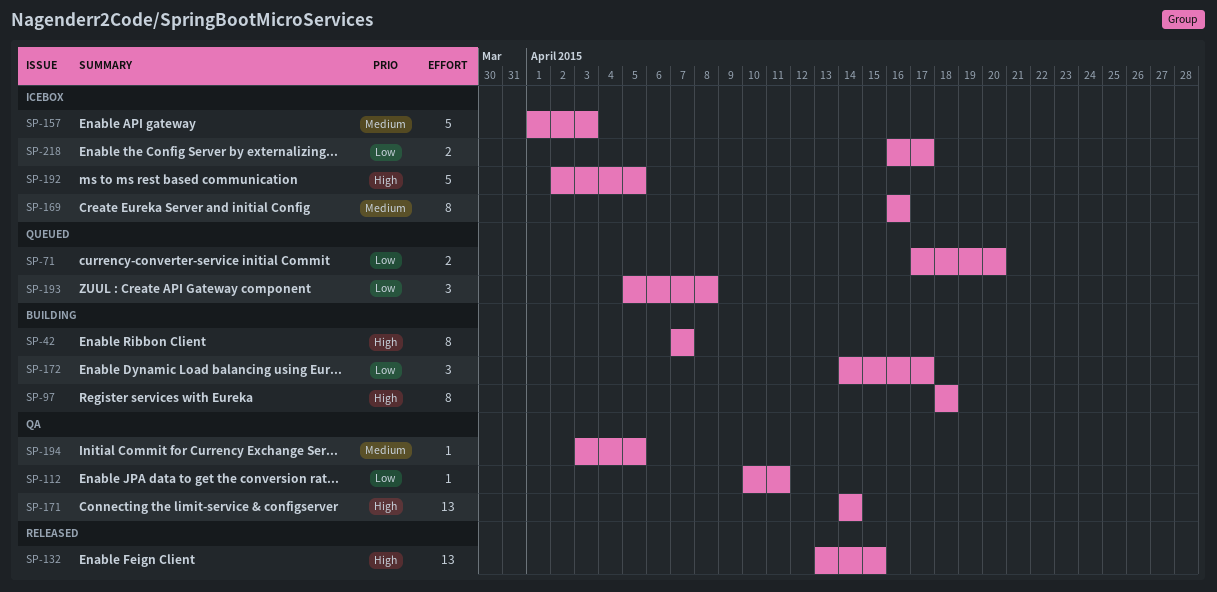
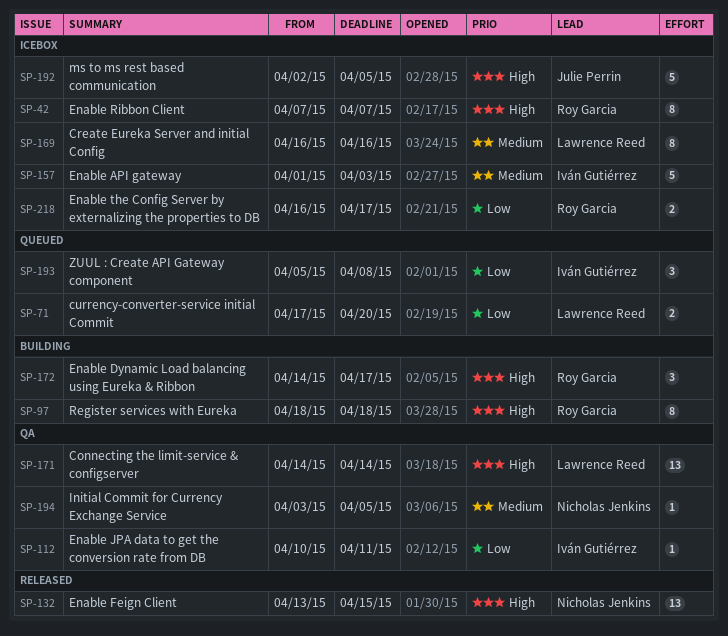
SP-42, status: Building -> Icebox
SP-172, priority: Low -> High

